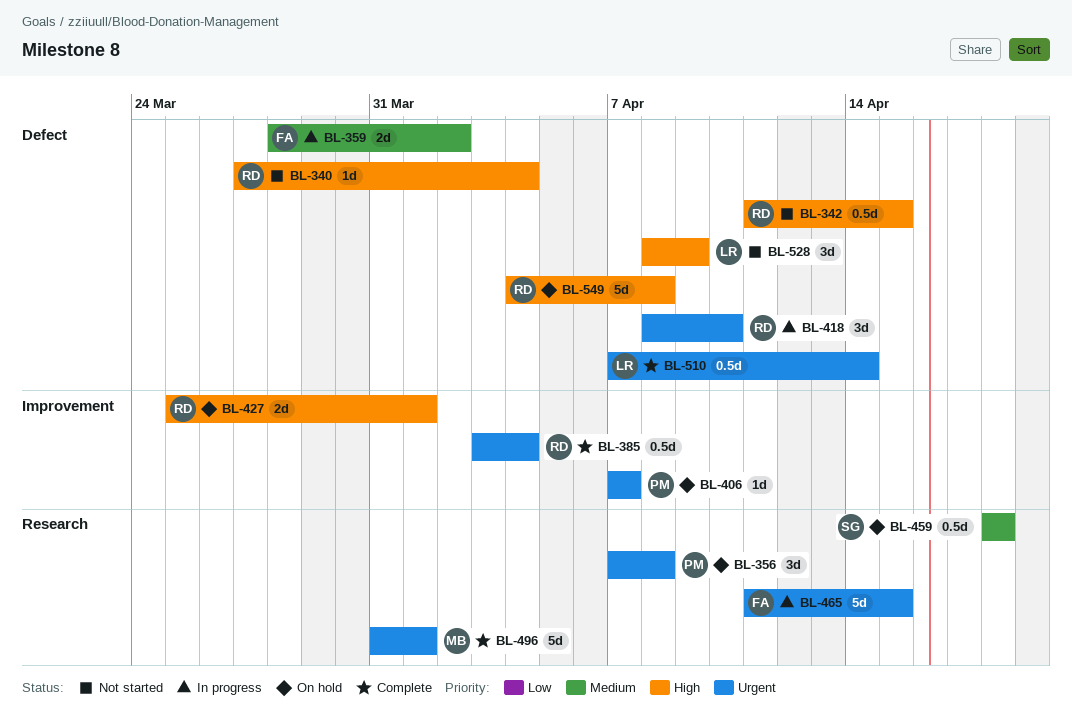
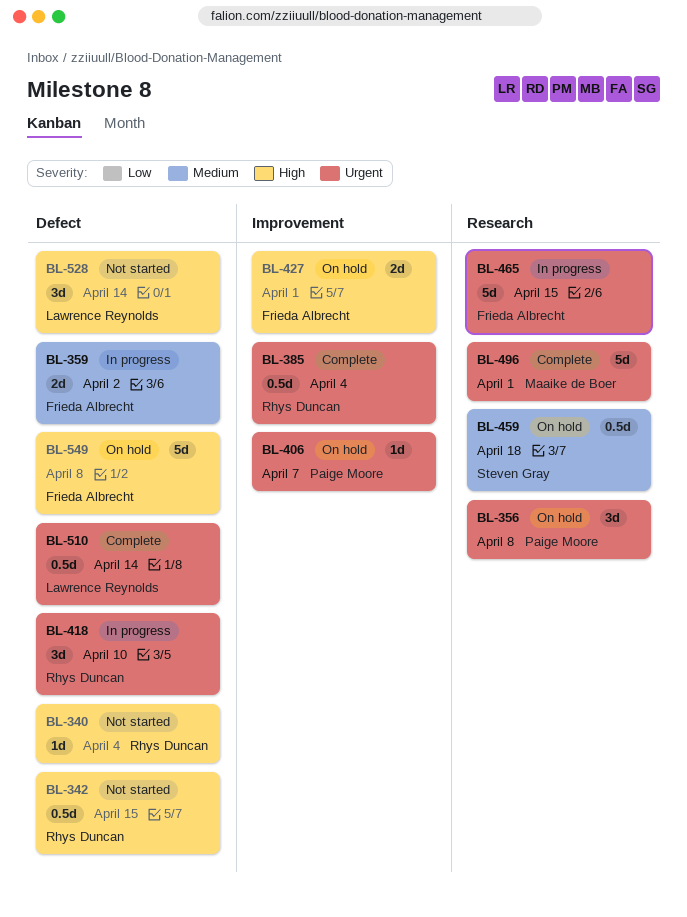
BL-427, owner: Rhys Duncan -> Frieda Albrecht
BL-528, due: Apr 9 -> Apr 14
BL-549, owner: Rhys Duncan -> Frieda Albrecht

